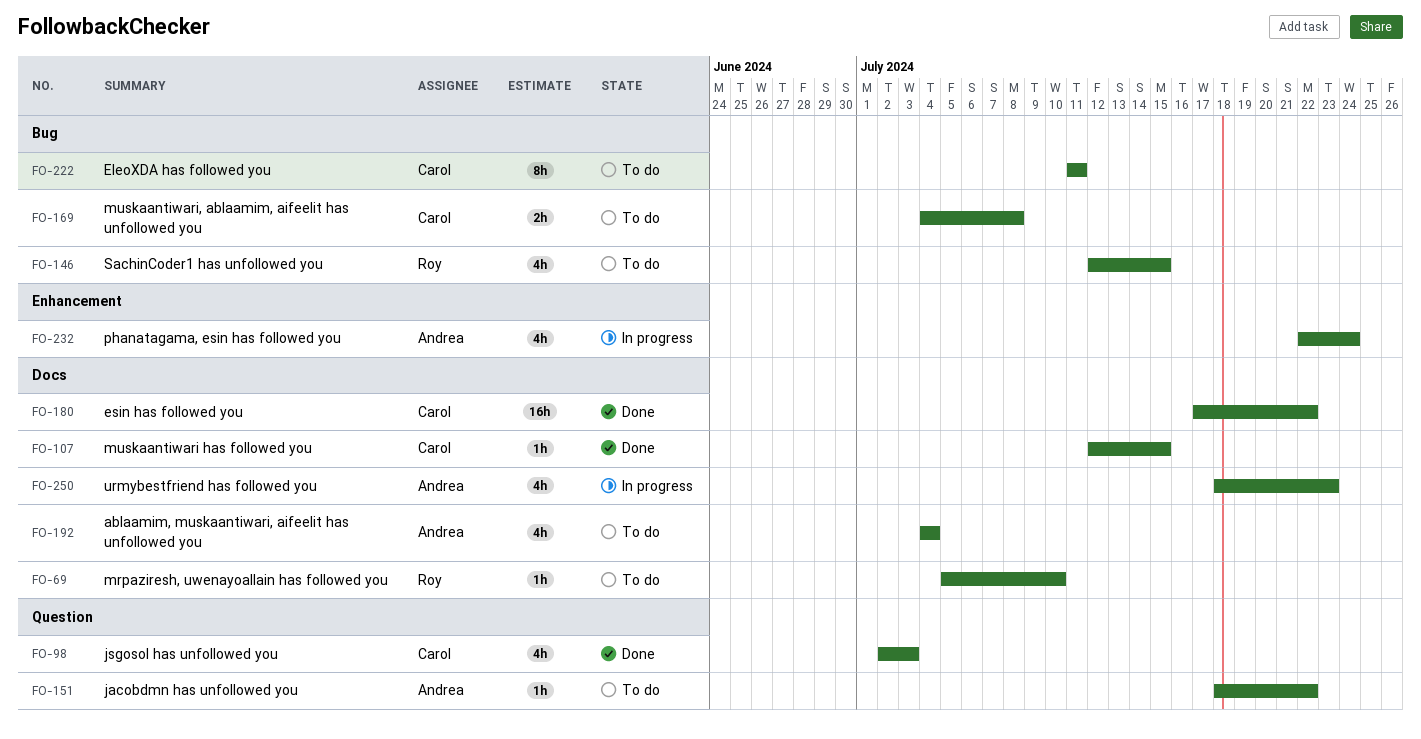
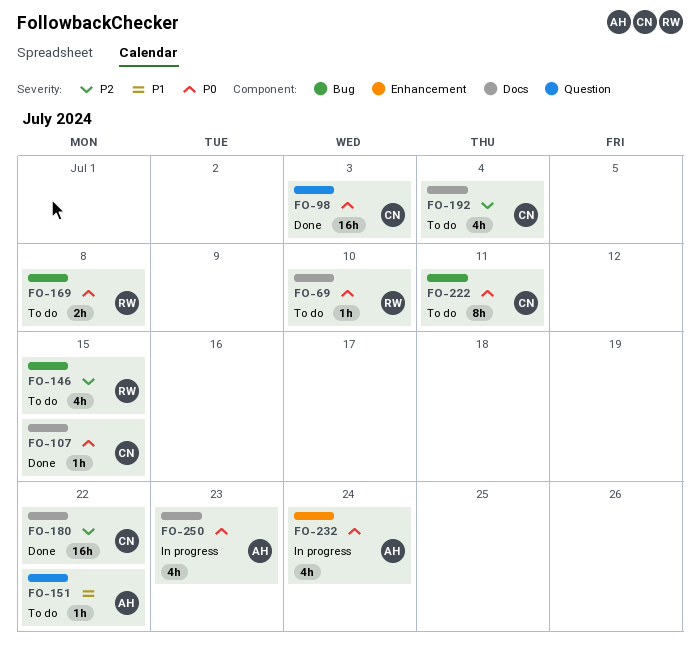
FO-98, estimate: 4h -> 16h
FO-169, owner: Carol -> Roy
FO-192, owner: Andrea -> Carol

